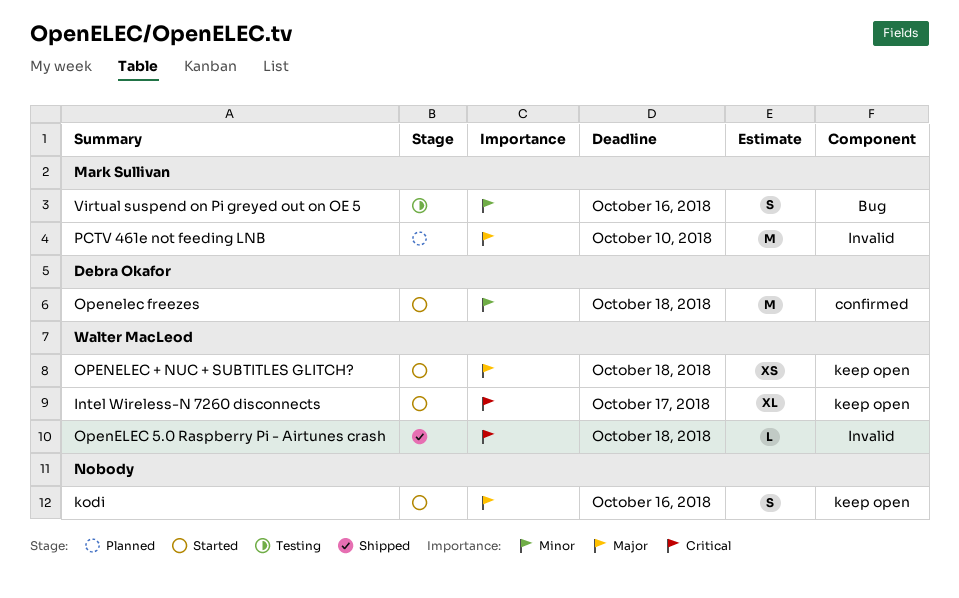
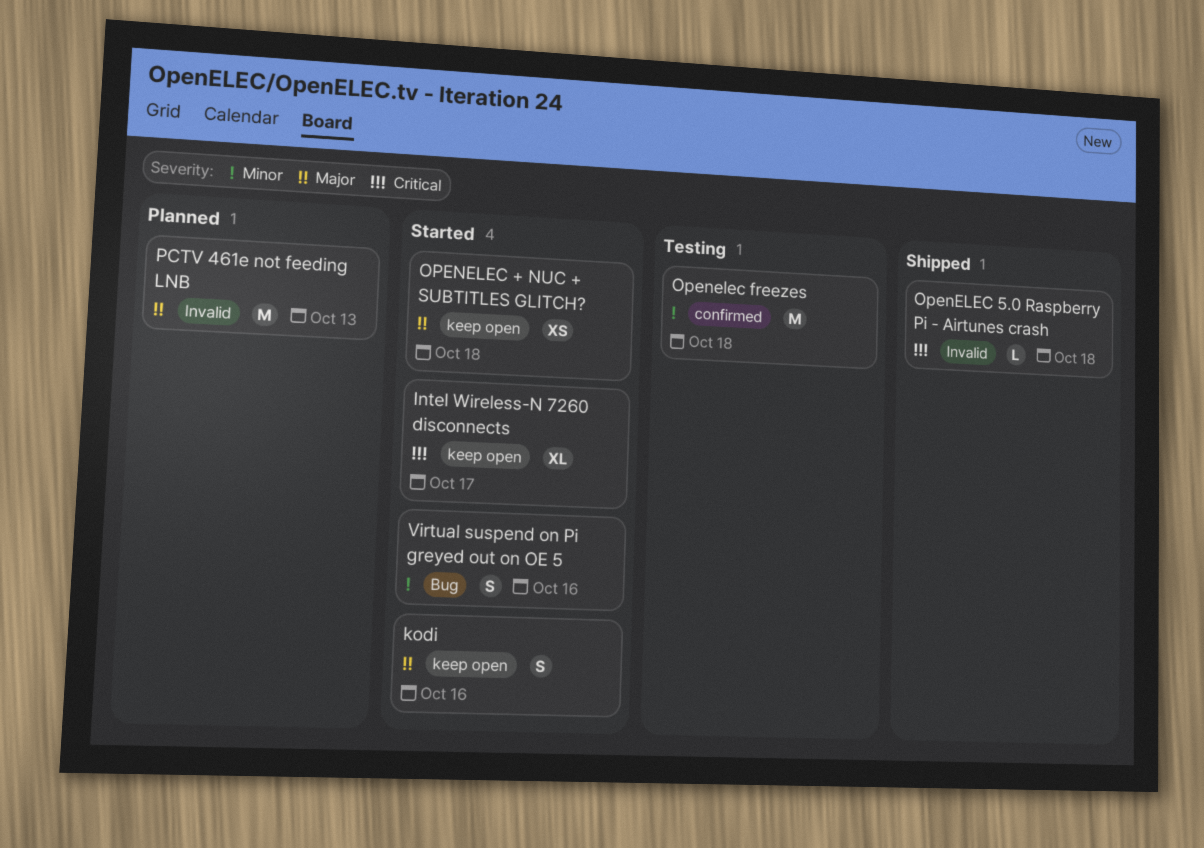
Openelec freezes, status: Started -> Testing
PCTV 461e not feeding LNB, due: Oct 10 -> Oct 13
Virtual suspend on Pi greyed out on OE 5, status: Testing -> Started

